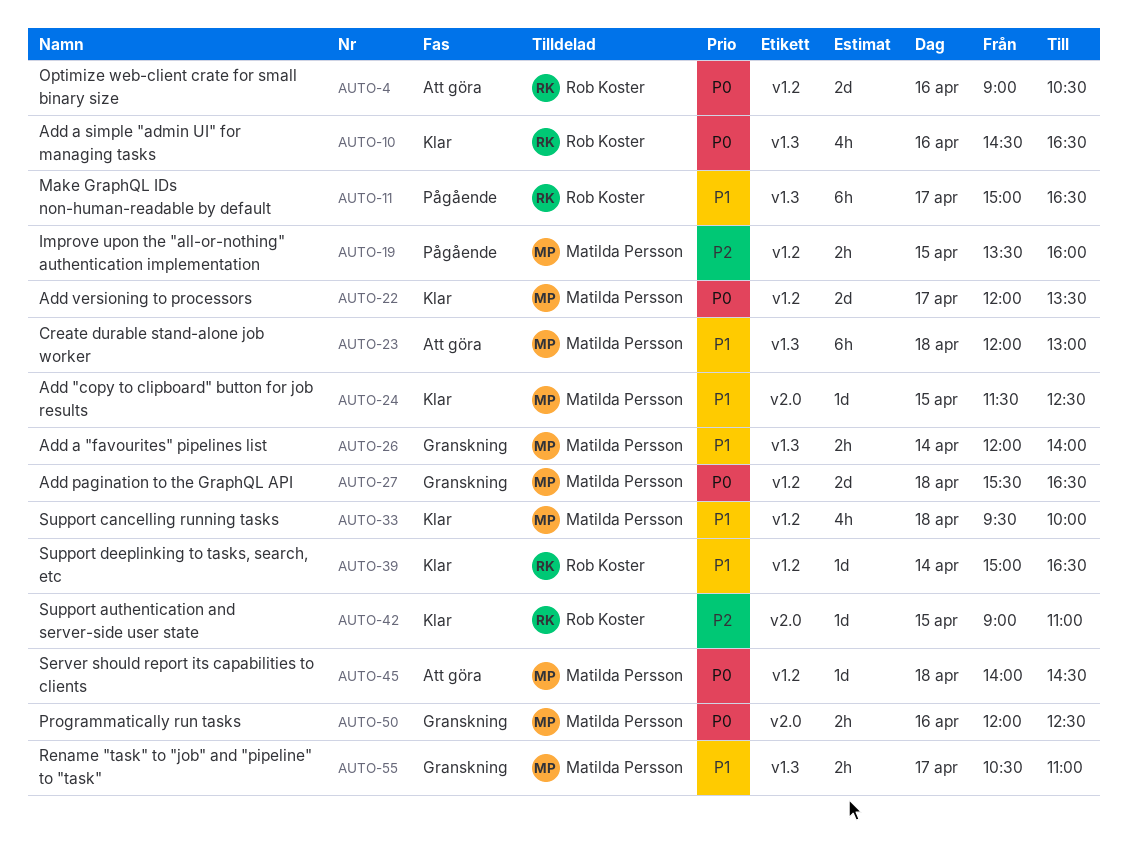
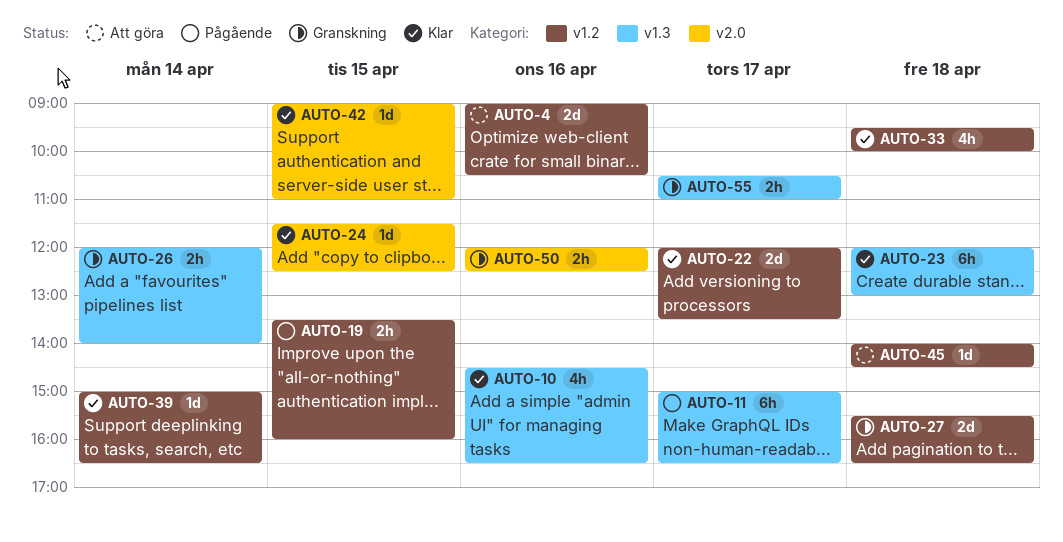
AUTO-23, status: Att göra -> Klar

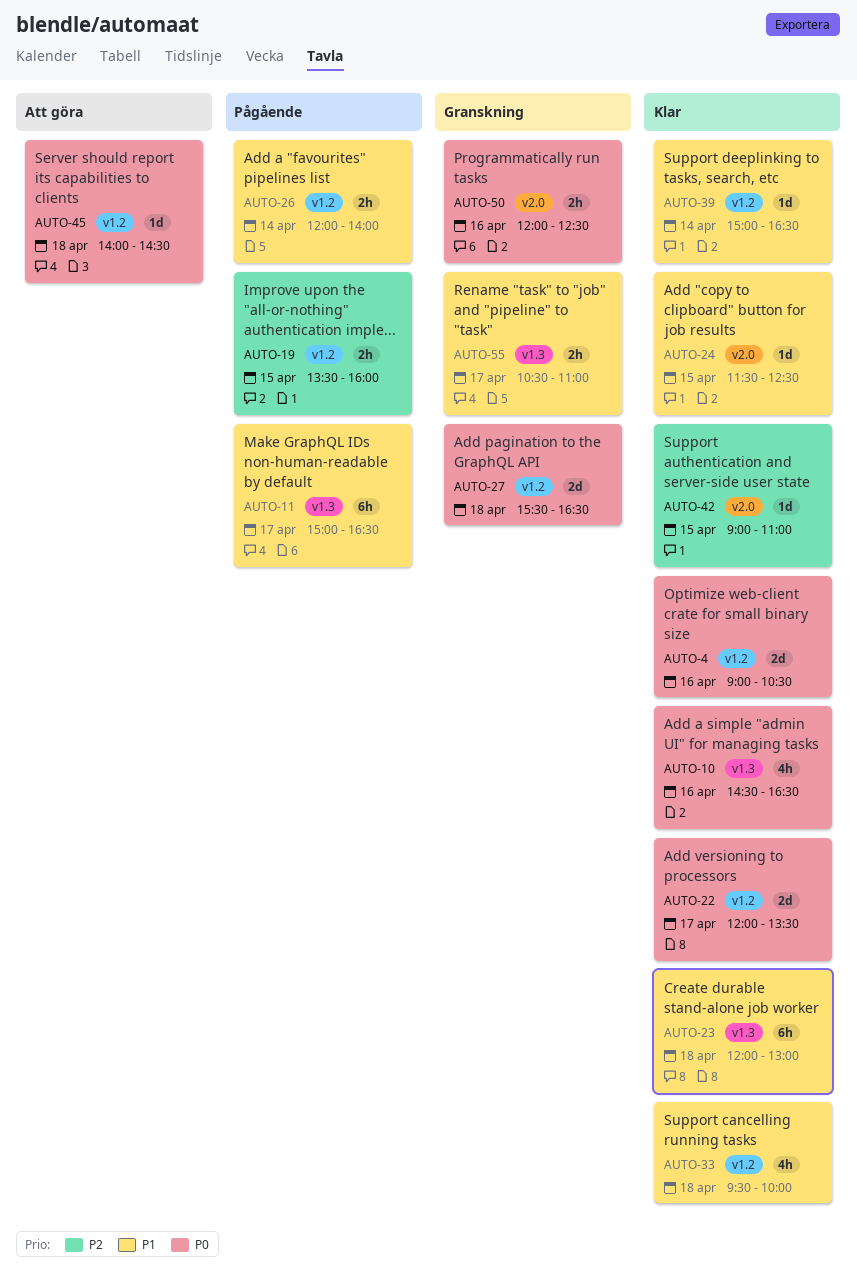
AUTO-4, status: Att göra -> Klar
AUTO-26, status: Granskning -> Pågående
AUTO-26, label: v1.3 -> v1.2

